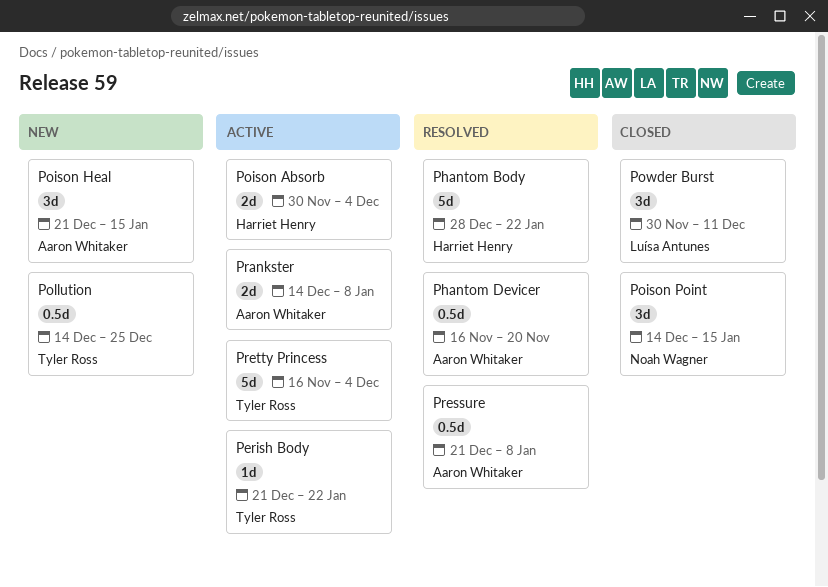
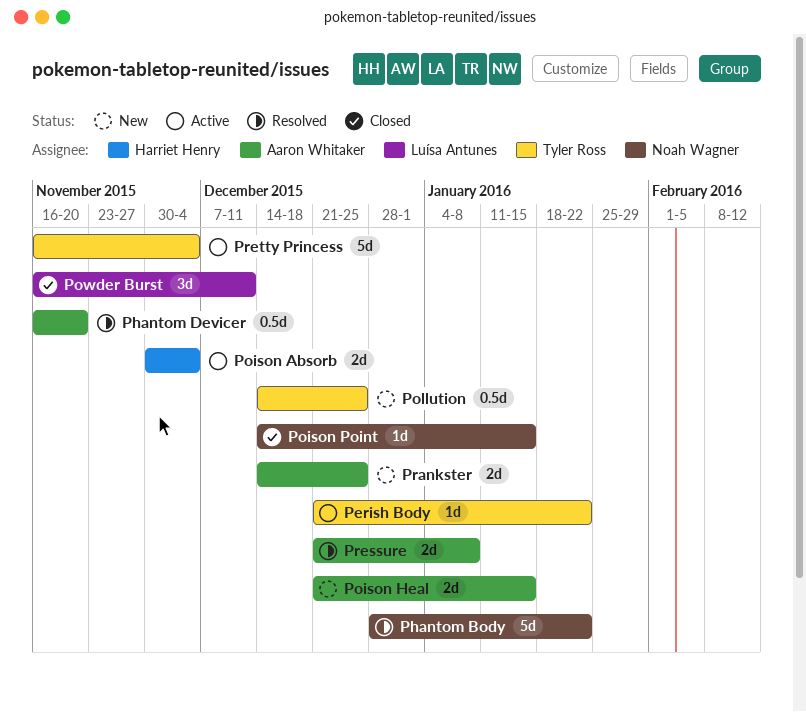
Phantom Body, owner: Harriet Henry -> Noah Wagner
Poison Heal, estimate: 3d -> 2d
Poison Point, estimate: 3d -> 1d
Powder Burst, start: Nov 30 -> Nov 16
Prankster, status: Active -> New
Prankster, due: Jan 8 -> Dec 25
Pressure, estimate: 0.5d -> 2d

